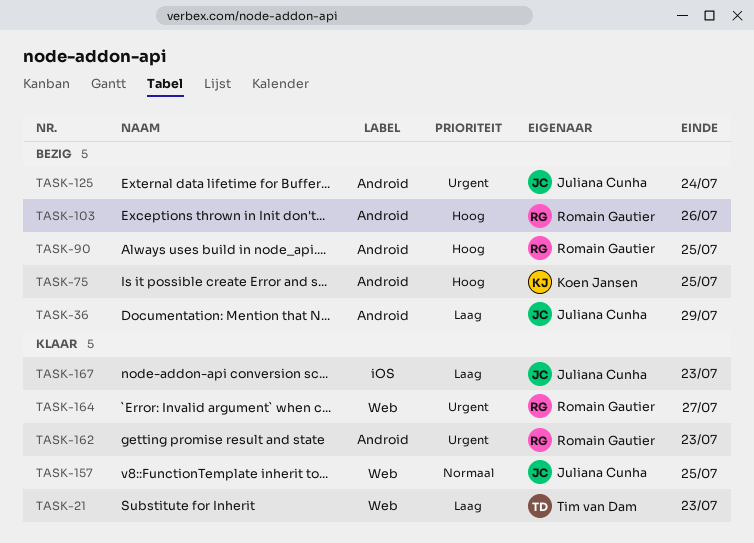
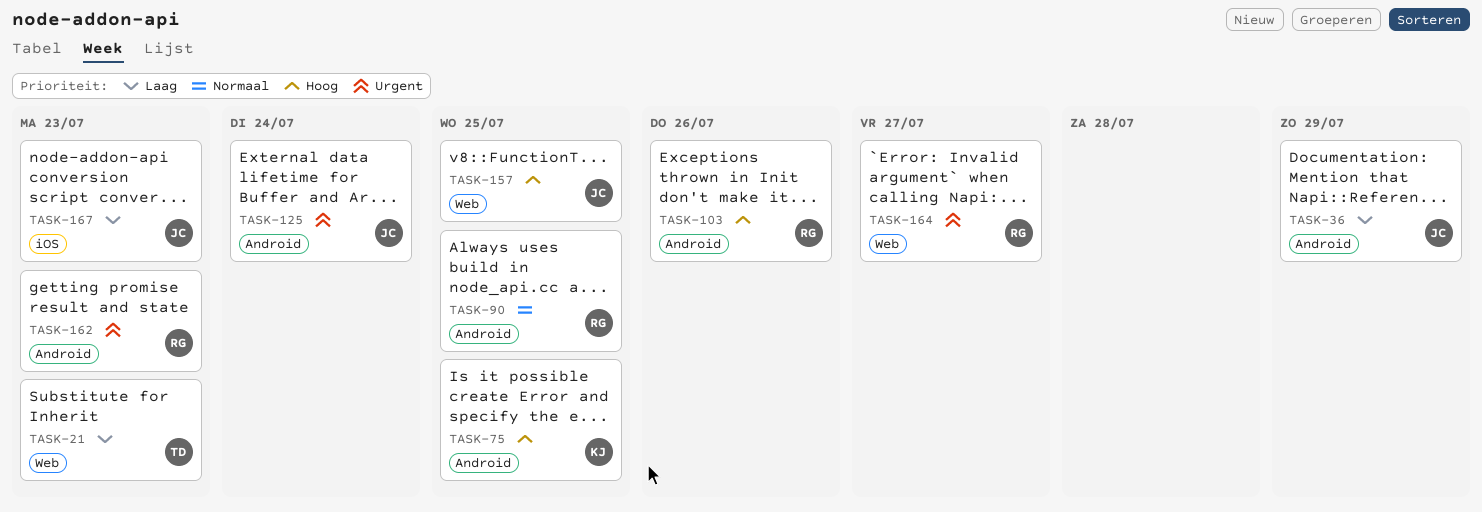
TASK-90, priority: Hoog -> Normaal
TASK-157, priority: Normaal -> Hoog

